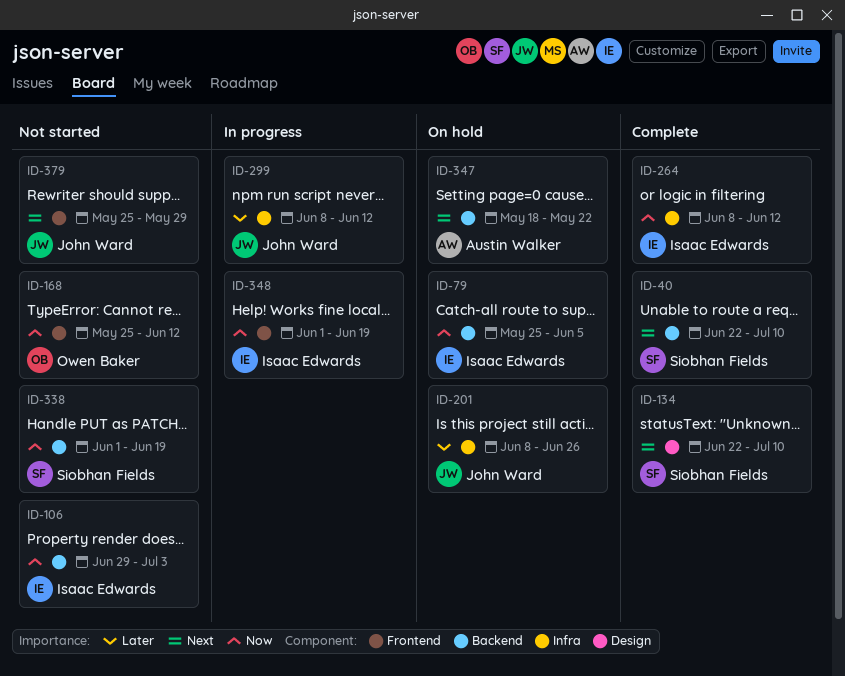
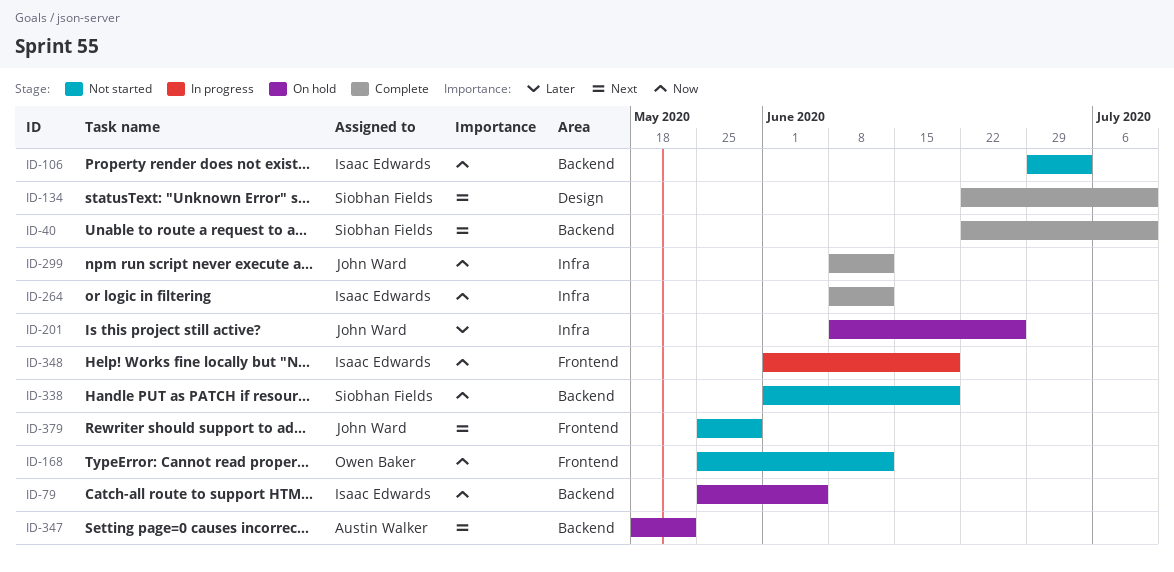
ID-299, status: In progress -> Complete
ID-299, priority: Later -> Now

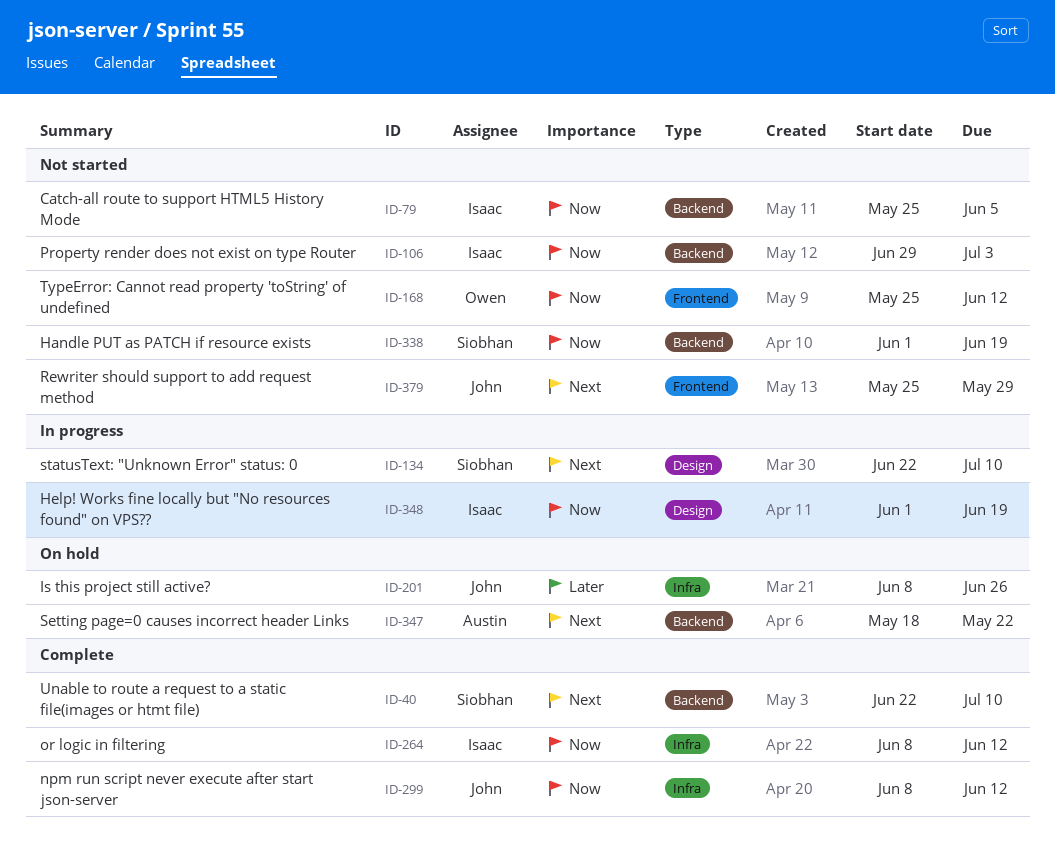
ID-79, status: On hold -> Not started
ID-134, status: Complete -> In progress
ID-348, label: Frontend -> Design

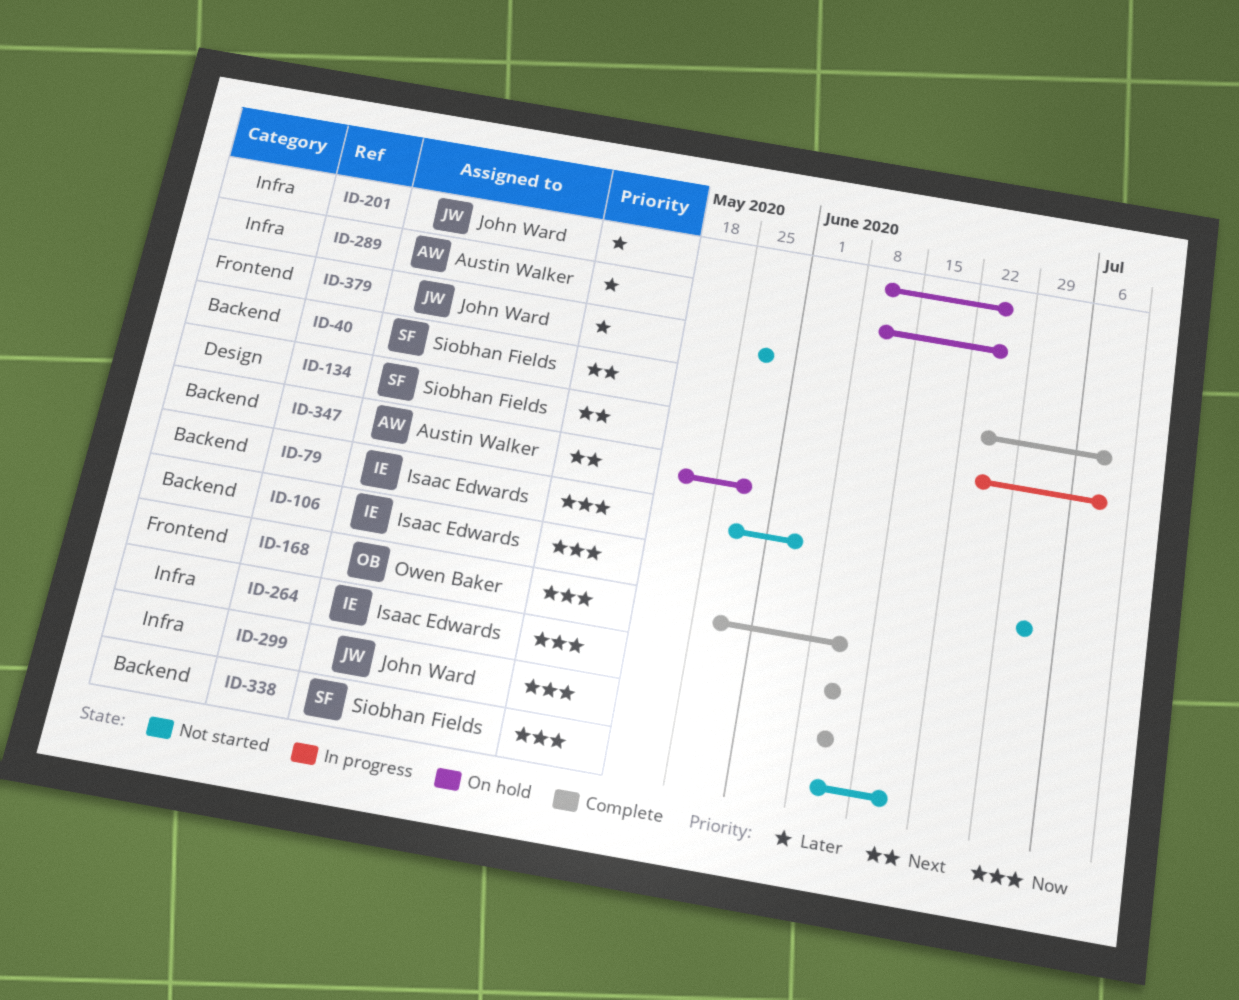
ID-168, status: Not started -> Complete
ID-289: none -> present
ID-338, start: Jun 1 -> Jun 8
ID-347, due: May 22 -> May 29
ID-348: present -> none
ID-379, priority: Next -> Later

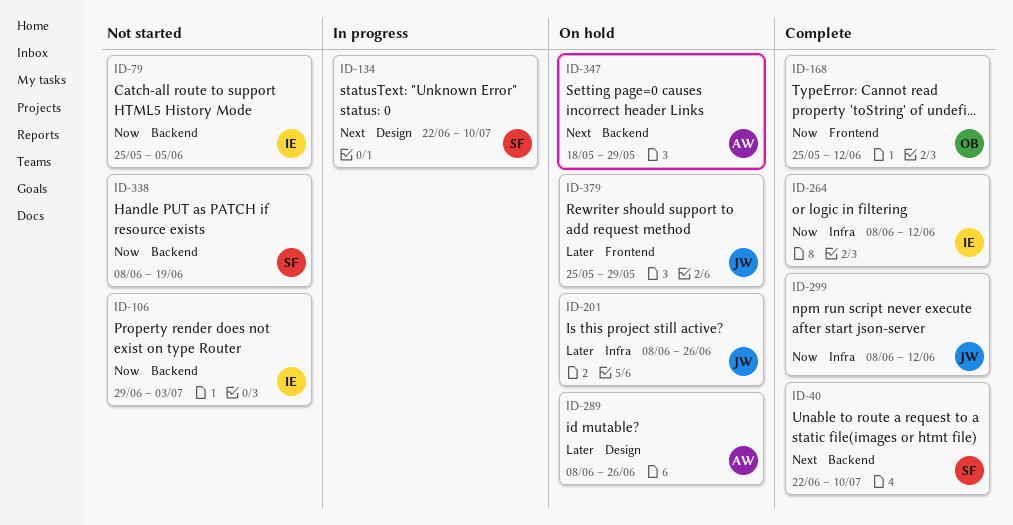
ID-289, label: Infra -> Design
ID-379, status: Not started -> On hold

